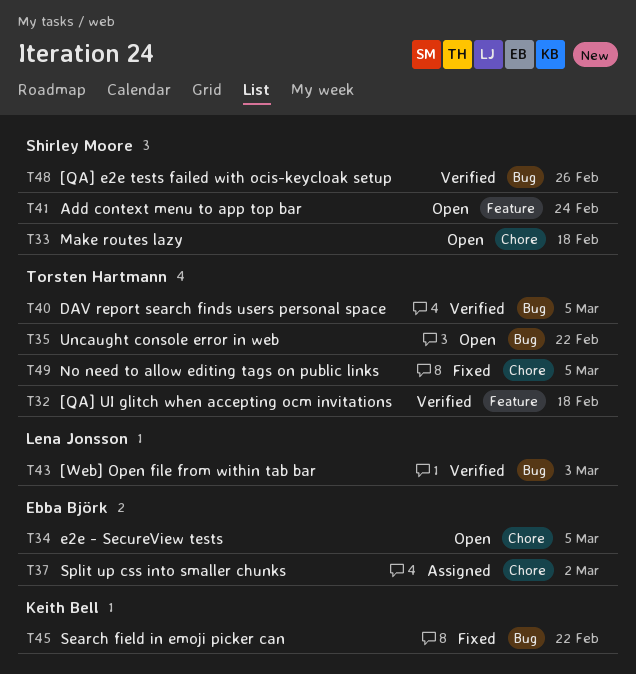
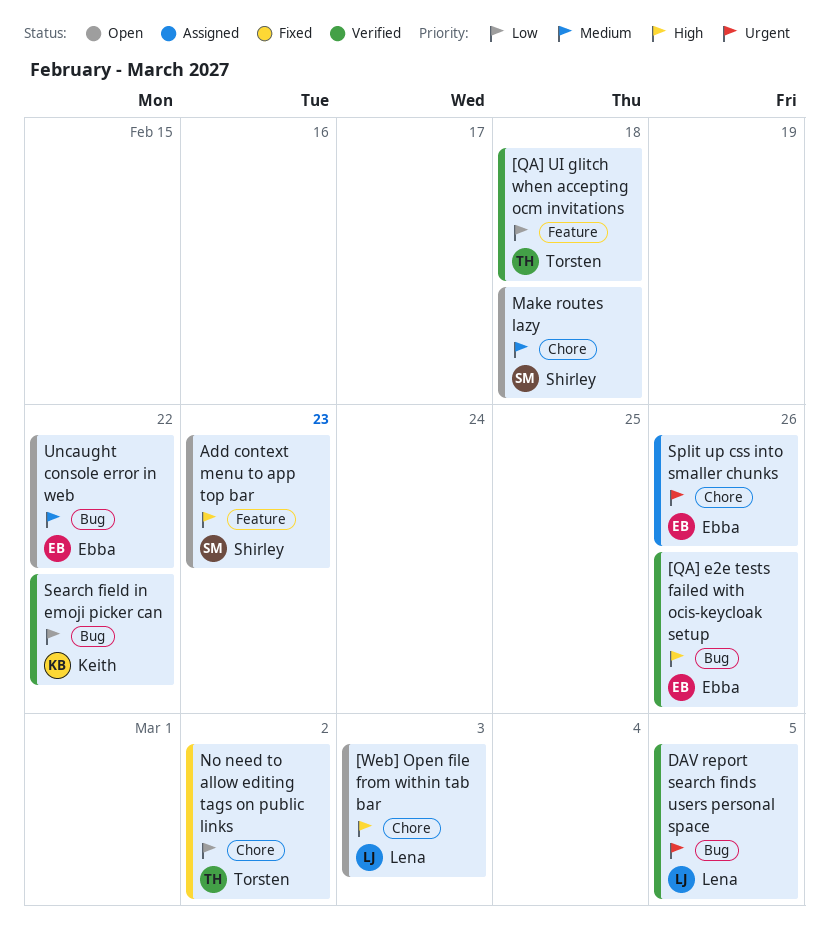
[QA] e2e tests failed with ocis-keycloak setup, owner: Shirley Moore -> Ebba Björk
[Web] Open file from within tab bar, status: Verified -> Open
[Web] Open file from within tab bar, label: Bug -> Chore
Add context menu to app top bar, due: Feb 24 -> Feb 23
DAV report search finds users personal space, owner: Torsten Hartmann -> Lena Jonsson
e2e - SecureView tests: present -> none
No need to allow editing tags on public links, due: Mar 5 -> Mar 2
Search field in emoji picker can, status: Fixed -> Verified
Split up css into smaller chunks, due: Mar 2 -> Feb 26
Uncaught console error in web, owner: Torsten Hartmann -> Ebba Björk

